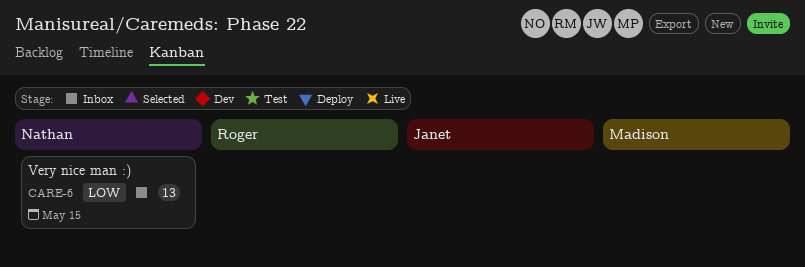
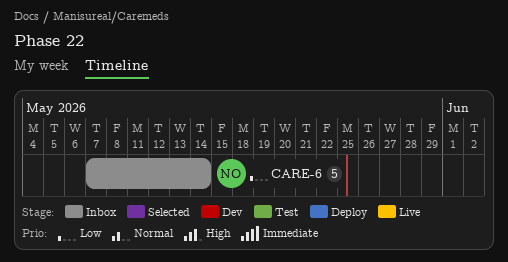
CARE-6, estimate: 13 -> 5
CARE-6, due: May 15 -> May 14

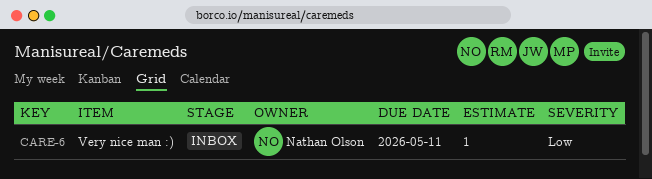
CARE-6, estimate: 5 -> 1
CARE-6, due: May 14 -> May 11

